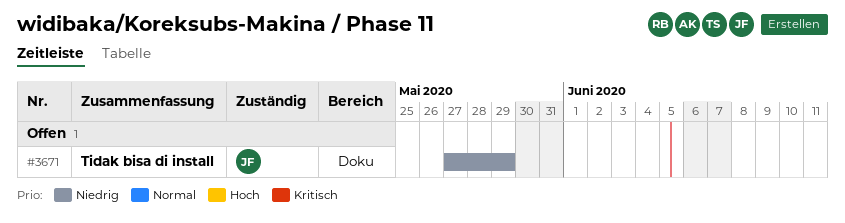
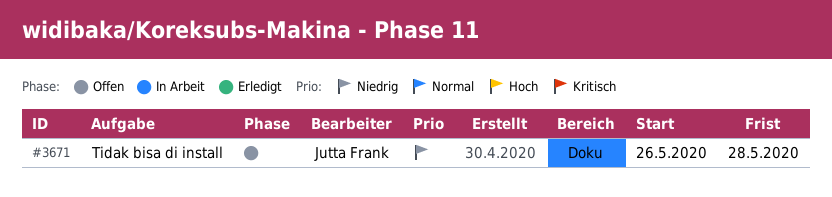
#3671, start: May 27 -> May 26
#3671, due: May 29 -> May 28

